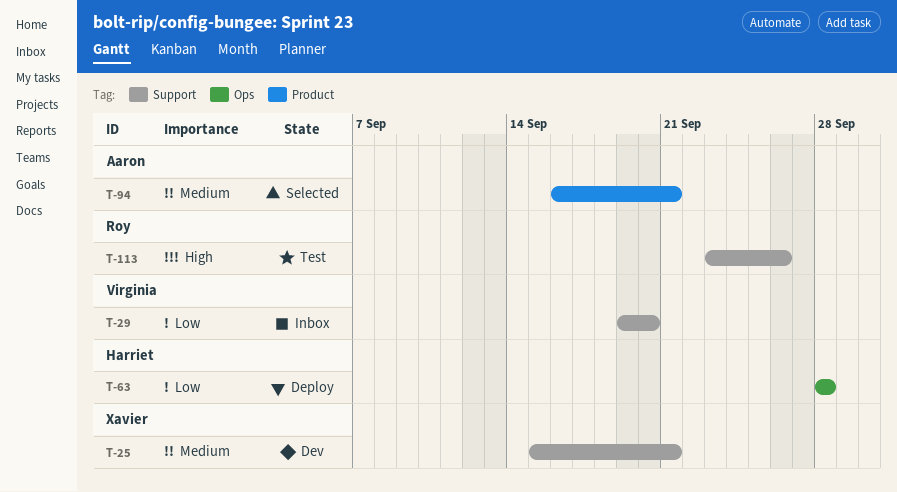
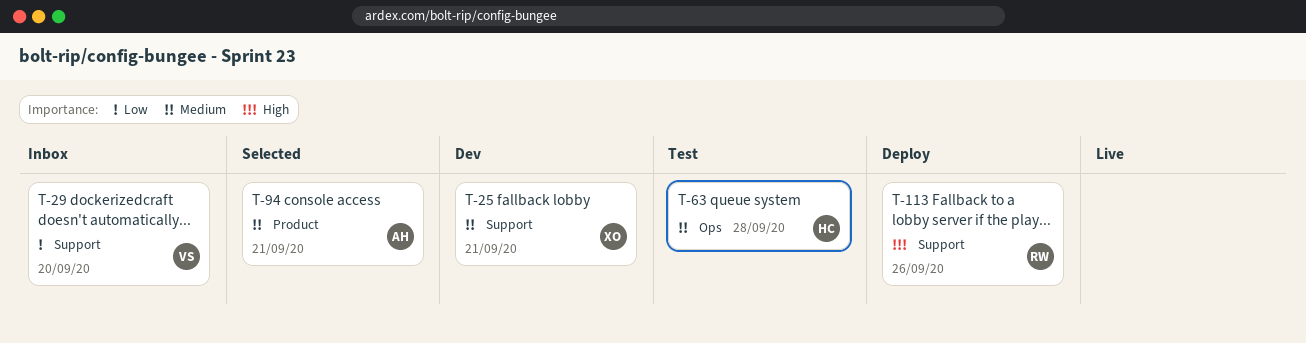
T-63, status: Deploy -> Test
T-63, priority: Low -> Medium
T-113, status: Test -> Deploy

